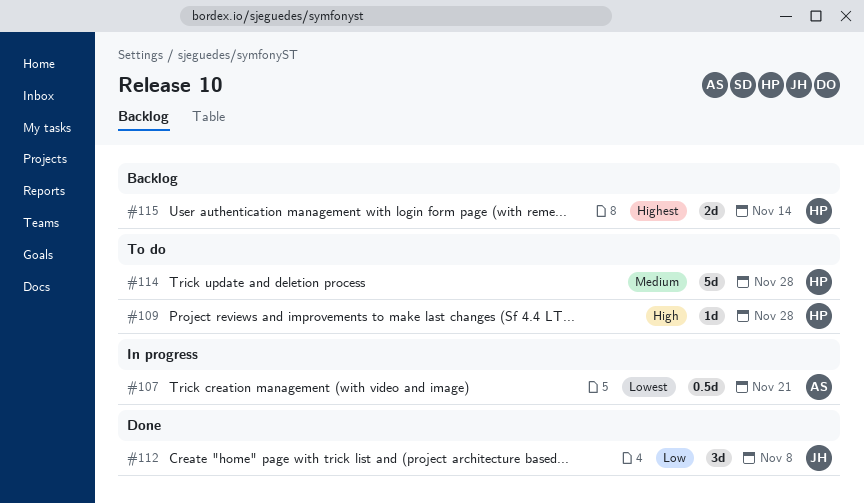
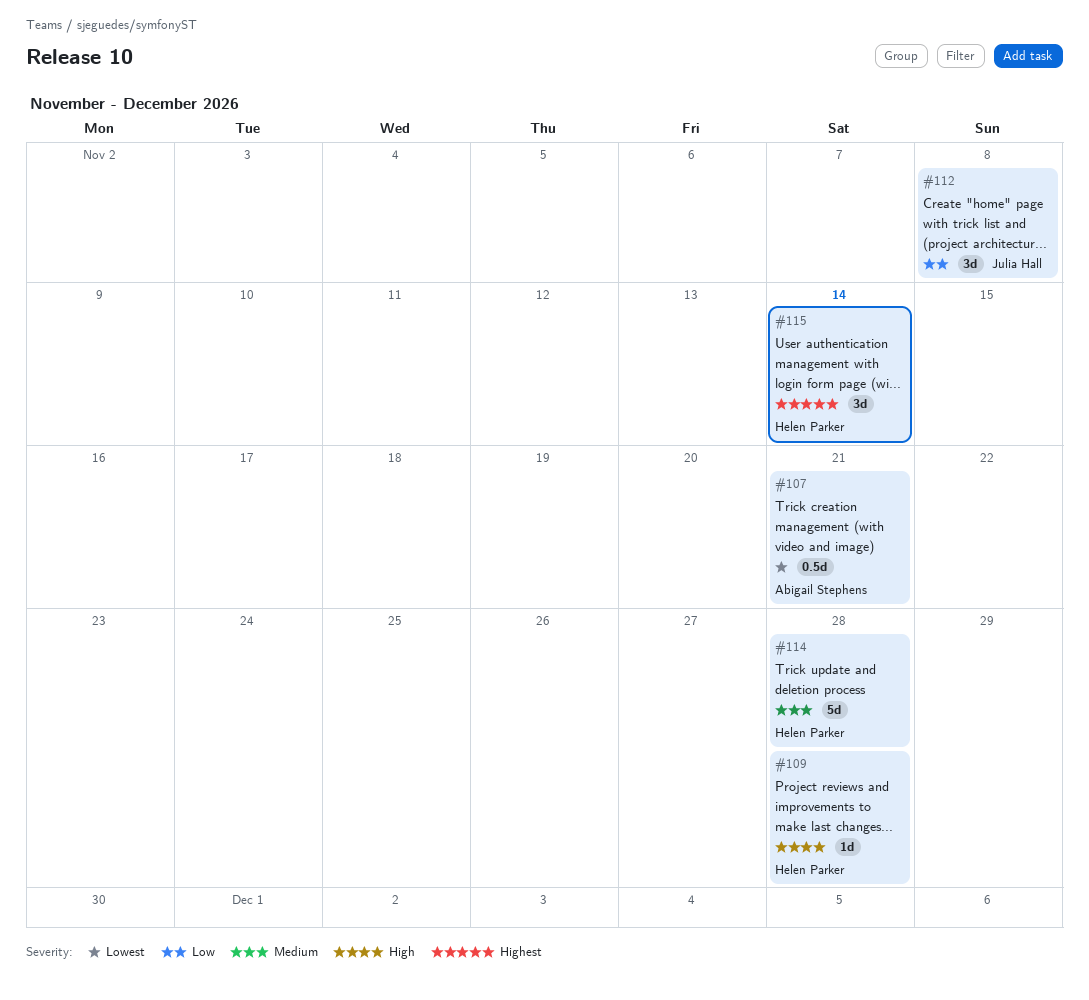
#115, estimate: 2d -> 3d

